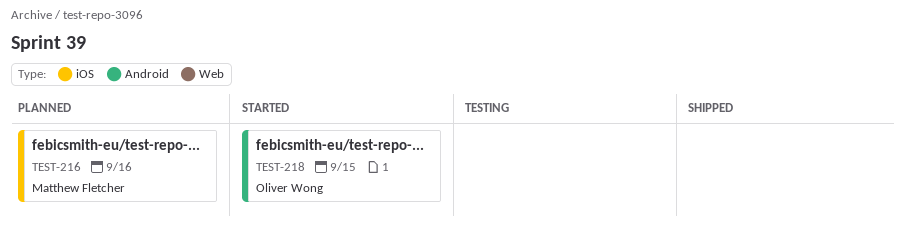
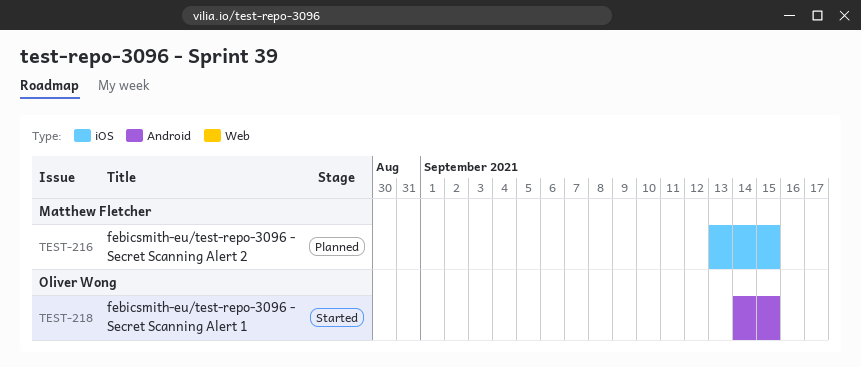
TEST-216, due: Sep 16 -> Sep 15

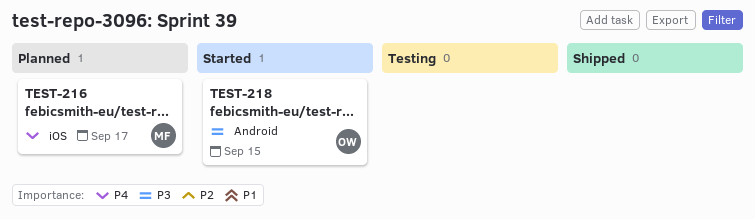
TEST-216, due: Sep 15 -> Sep 17

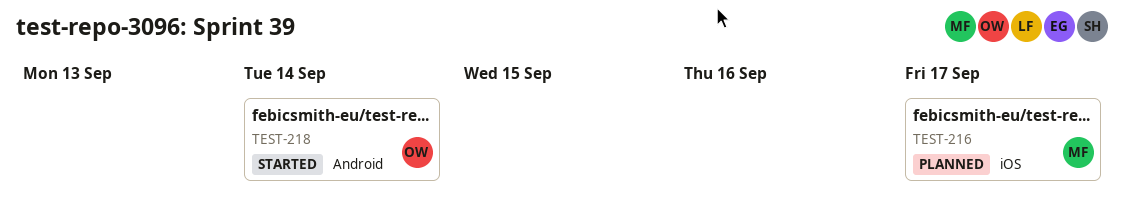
TEST-218, due: Sep 15 -> Sep 14

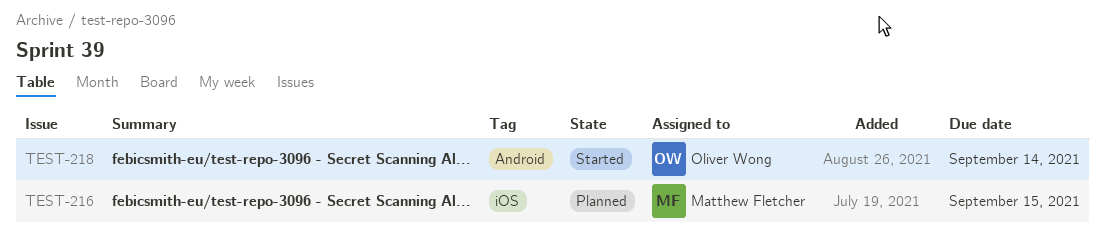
TEST-216, due: Sep 17 -> Sep 15

